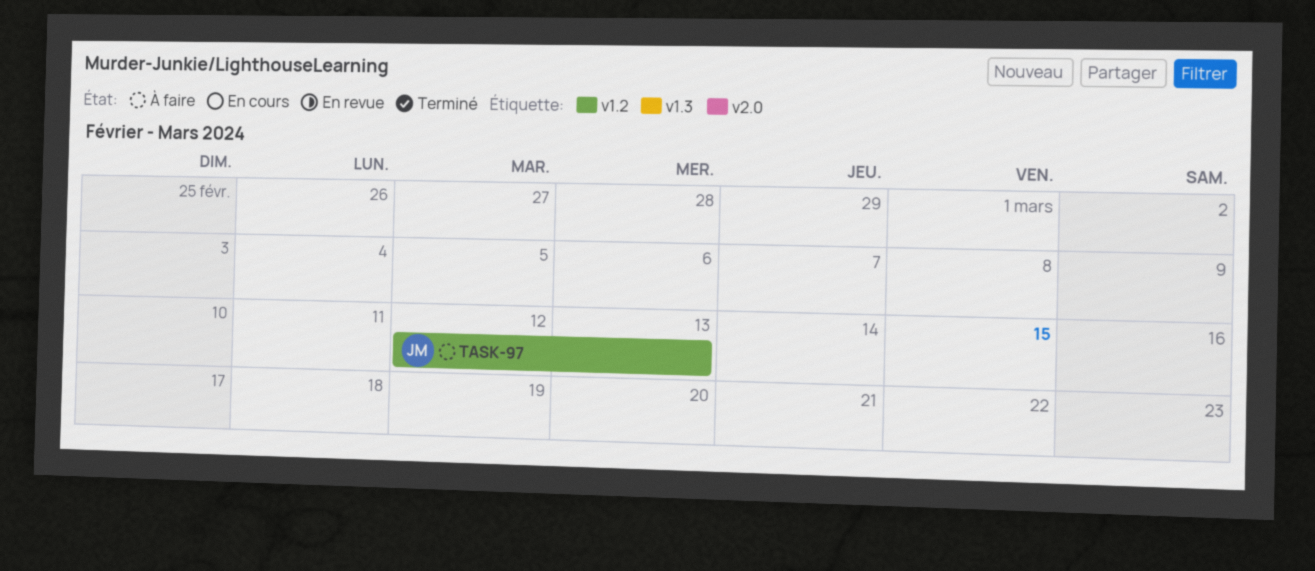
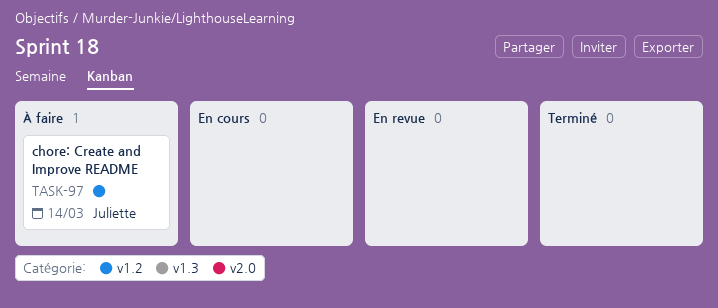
TASK-97, due: Mar 13 -> Mar 14

